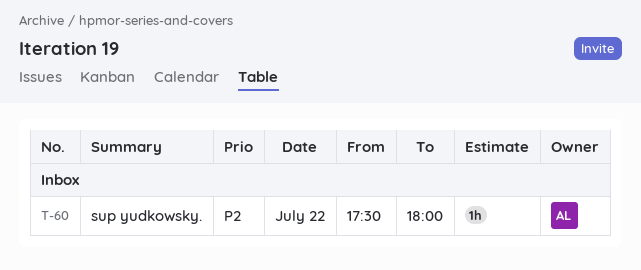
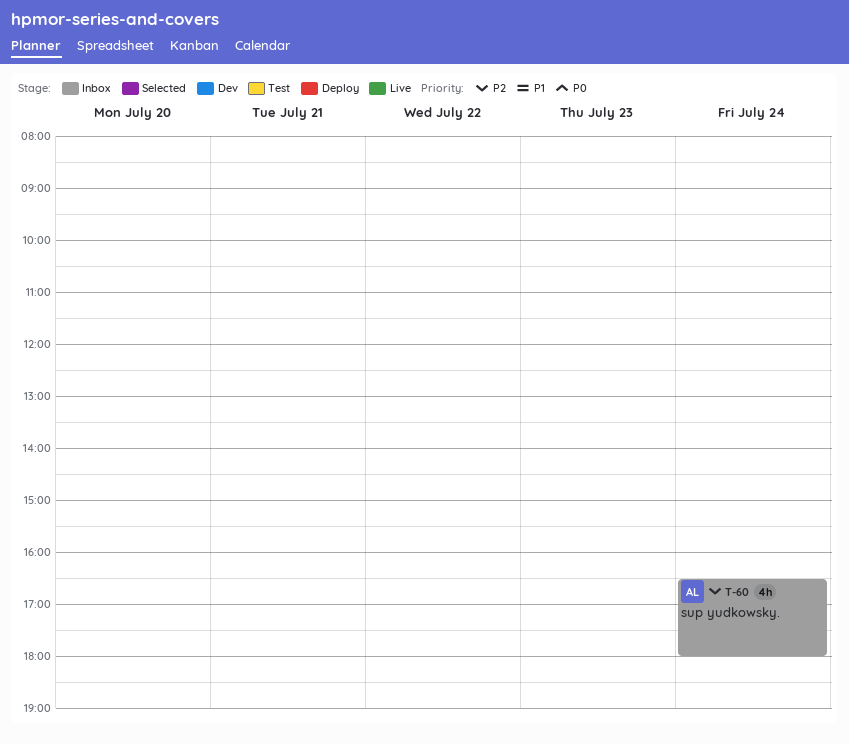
T-60, estimate: 1h -> 4h
T-60, day: Jul 22 -> Jul 24
T-60, begins: 17:30 -> 16:30

